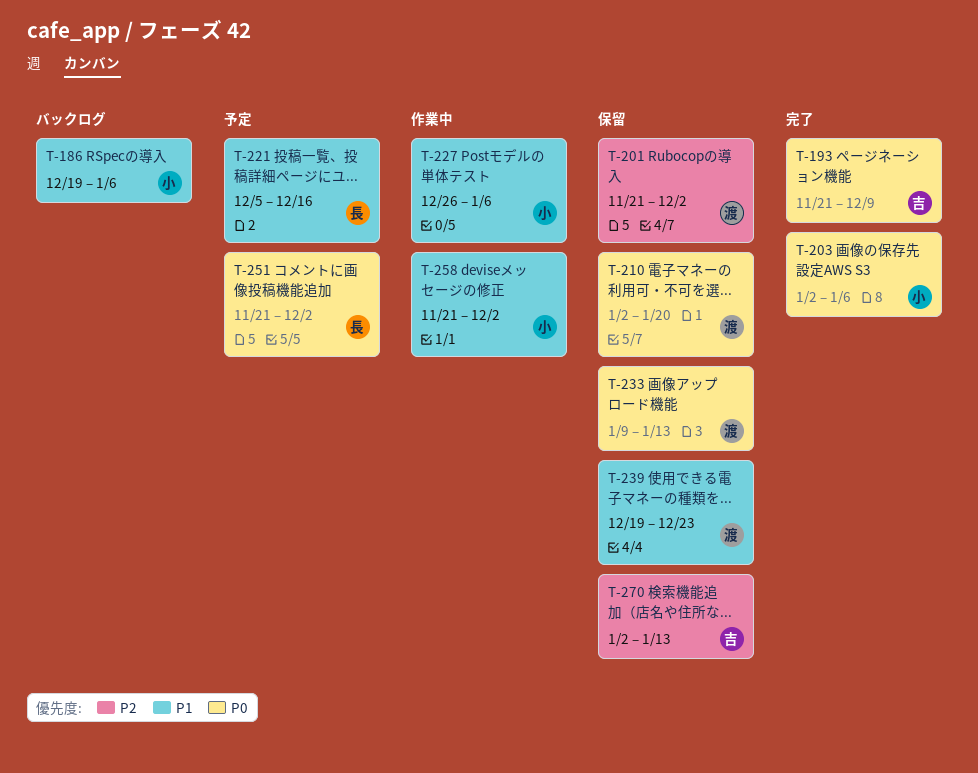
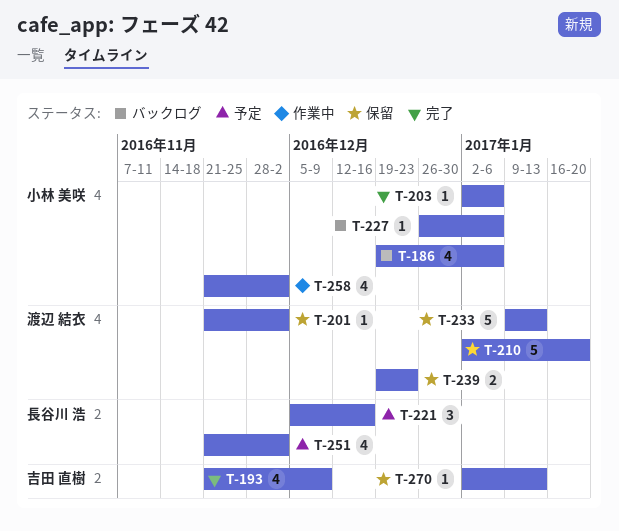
T-227, status: 作業中 -> バックログ

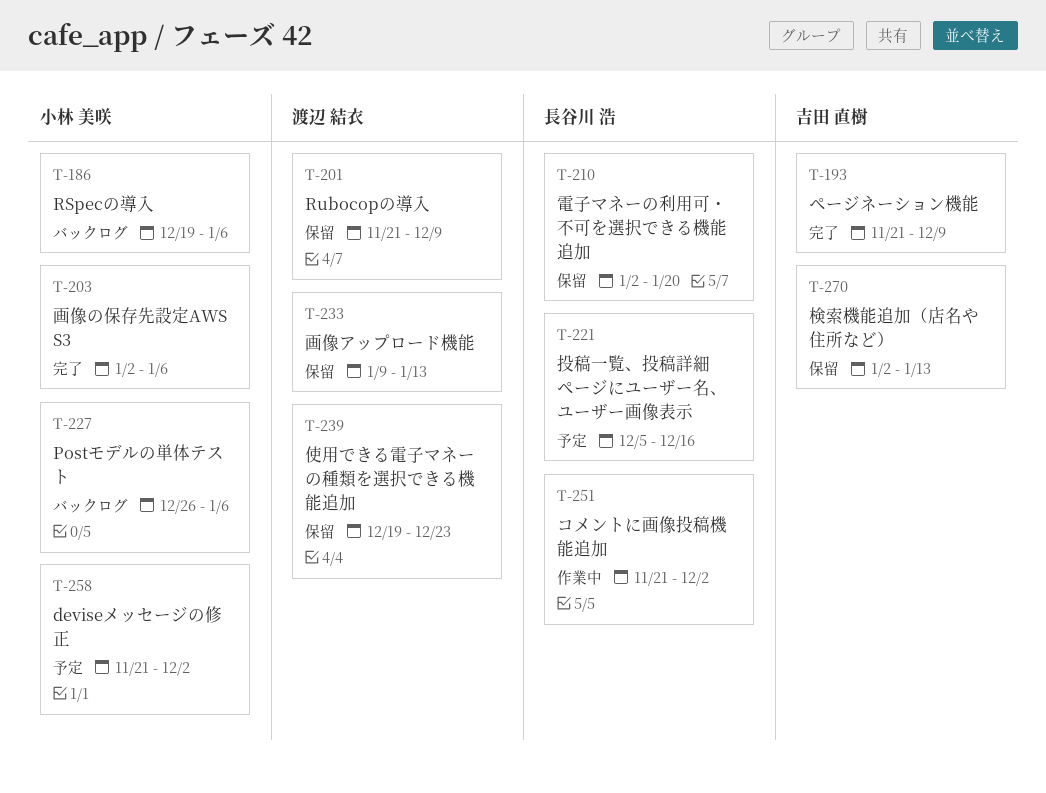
T-201, due: Dec 2 -> Dec 9
T-210, owner: 渡辺 結衣 -> 長谷川 浩
T-251, status: 予定 -> 作業中
T-258, status: 作業中 -> 予定

